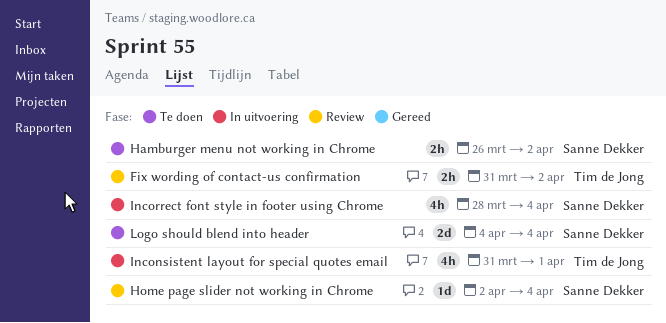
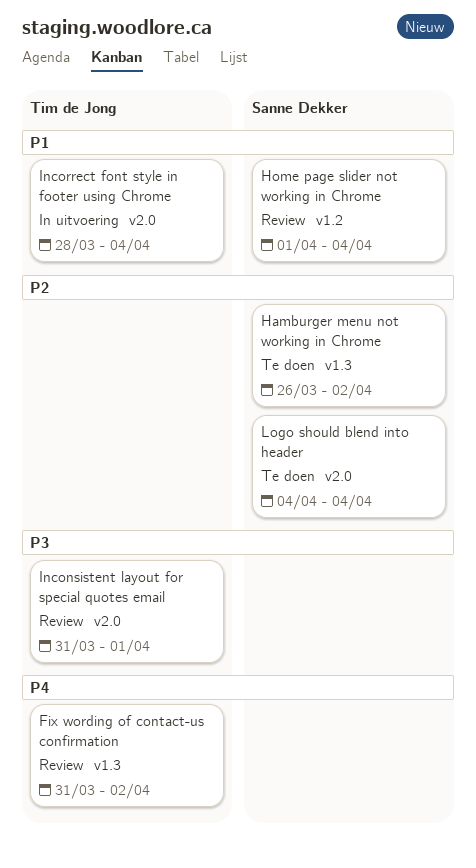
Home page slider not working in Chrome, start: Apr 2 -> Apr 1
Inconsistent layout for special quotes email, status: In uitvoering -> Review
Incorrect font style in footer using Chrome, owner: Sanne Dekker -> Tim de Jong

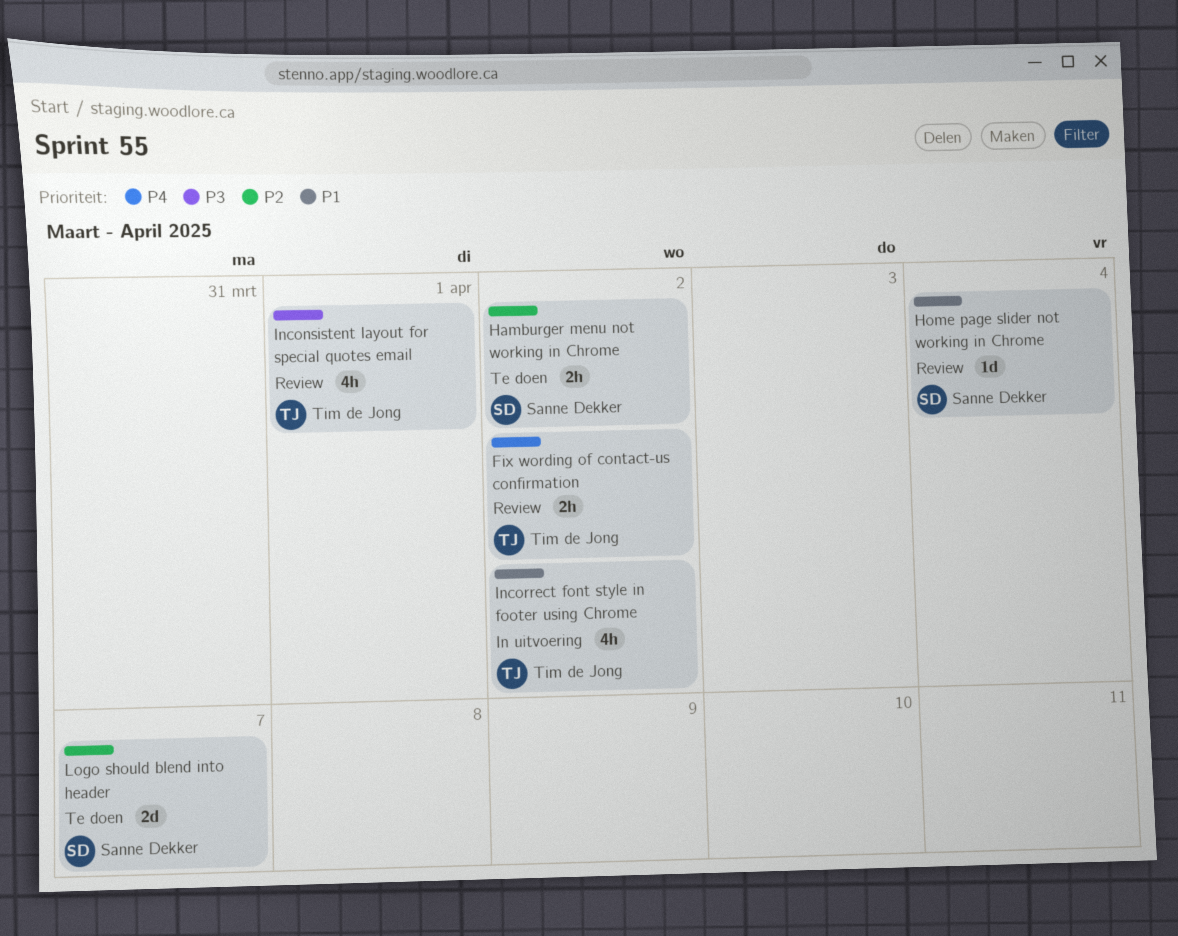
Incorrect font style in footer using Chrome, due: Apr 4 -> Apr 2
Logo should blend into header, due: Apr 4 -> Apr 7

